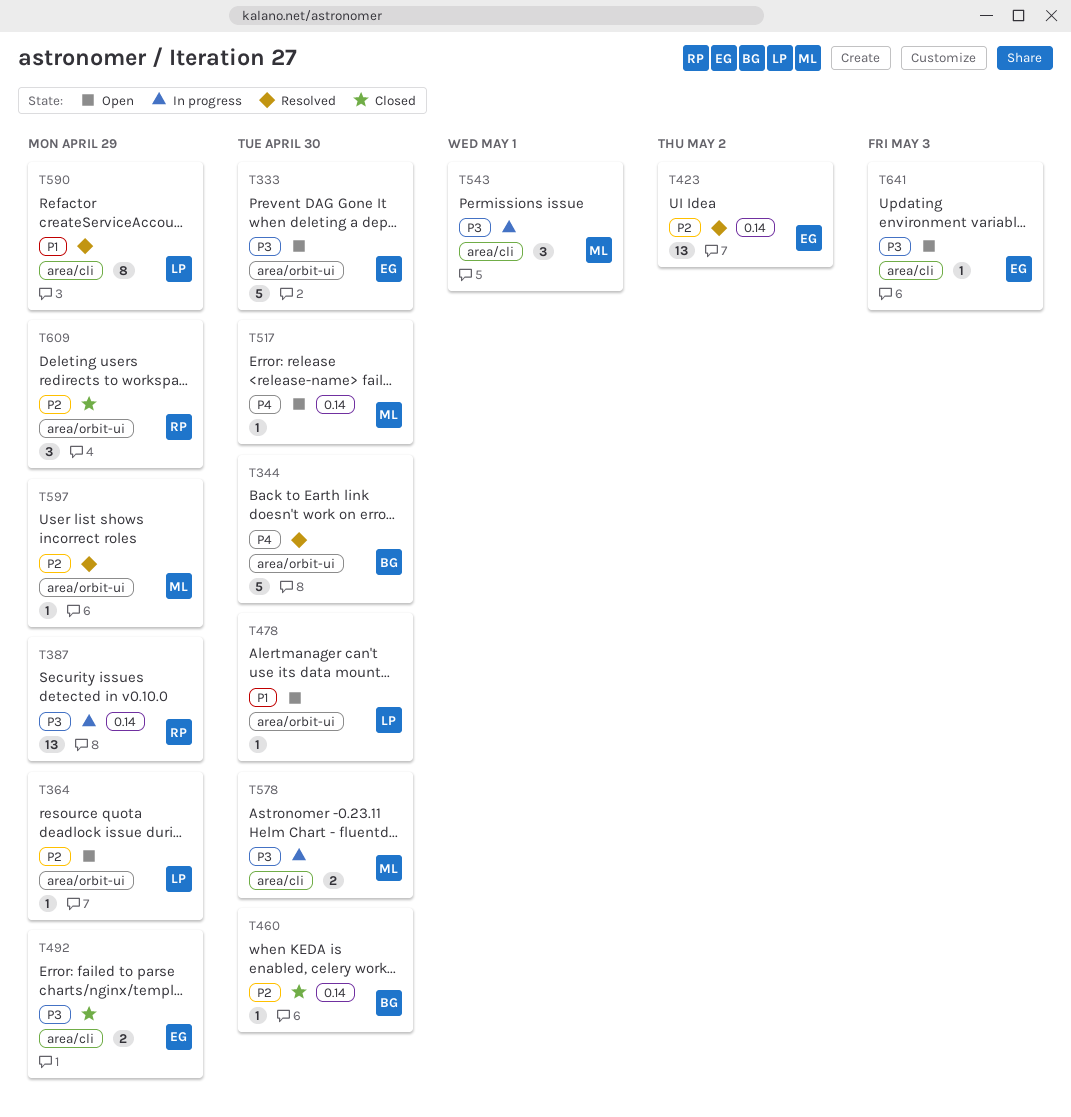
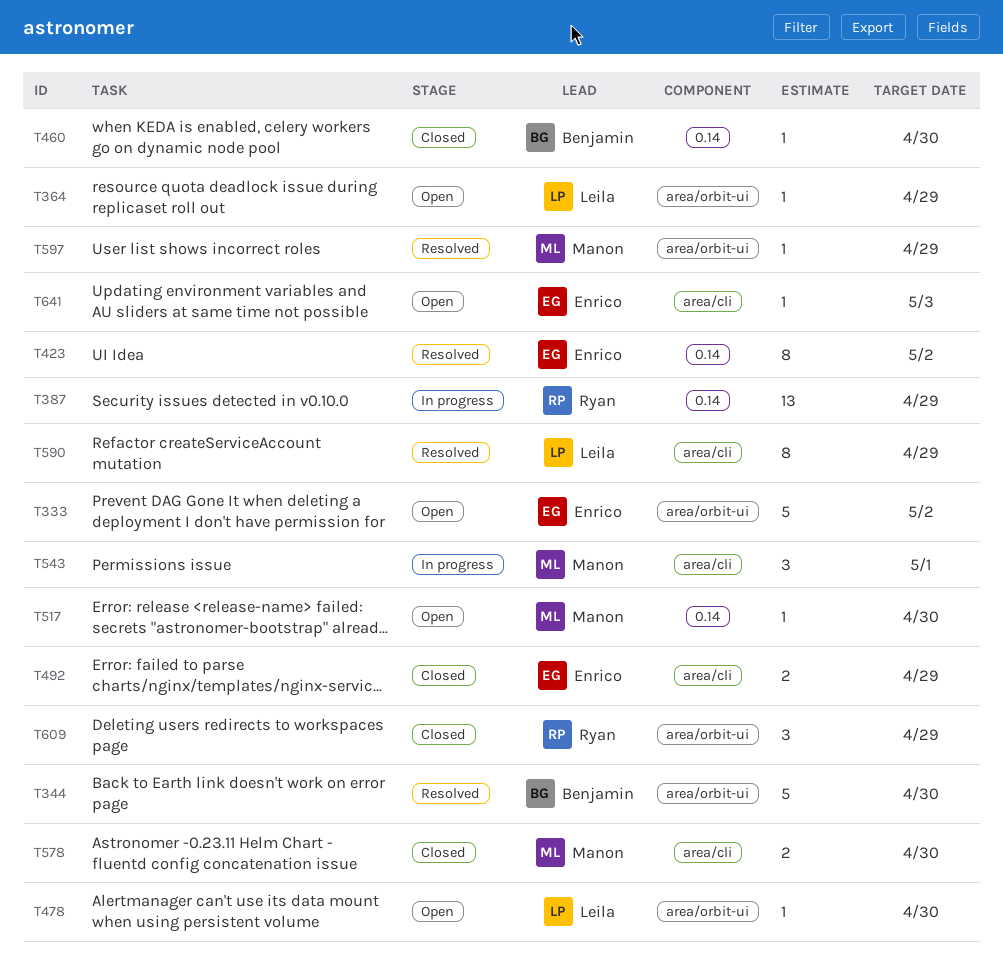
T333, due: Apr 30 -> May 2
T423, estimate: 13 -> 8
T578, status: In progress -> Closed

